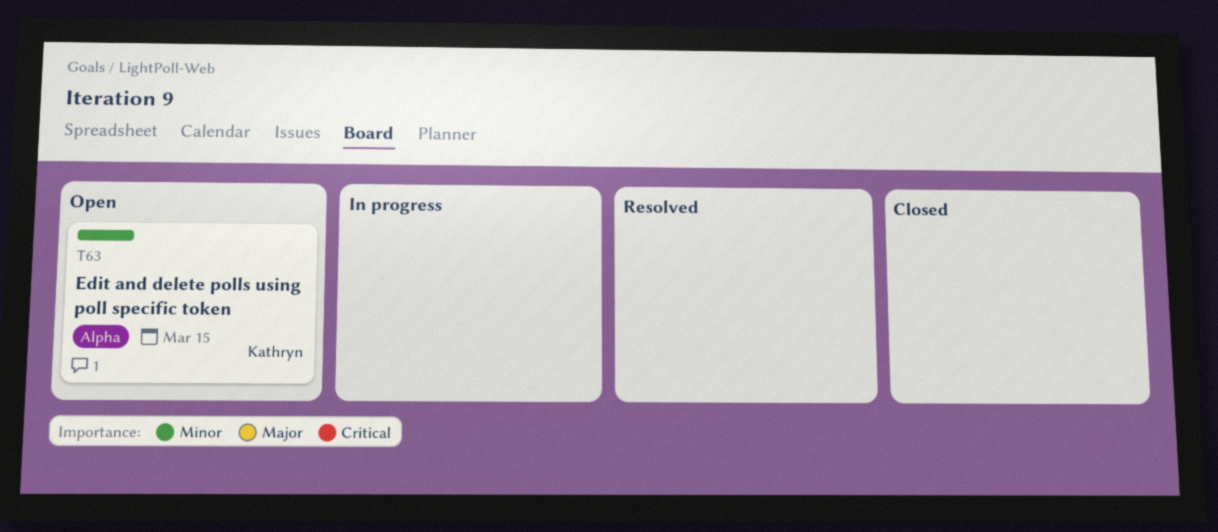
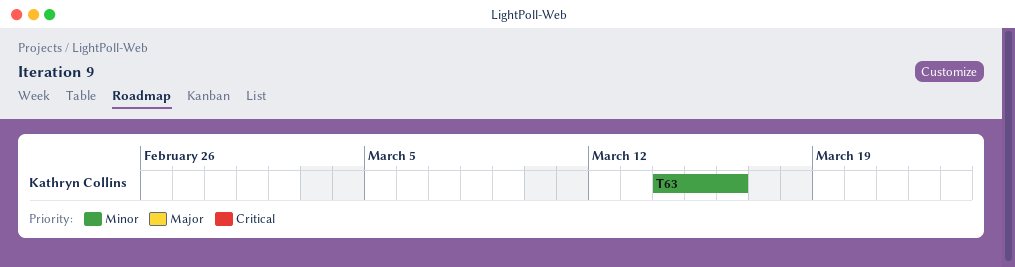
T63, due: Mar 15 -> Mar 16

